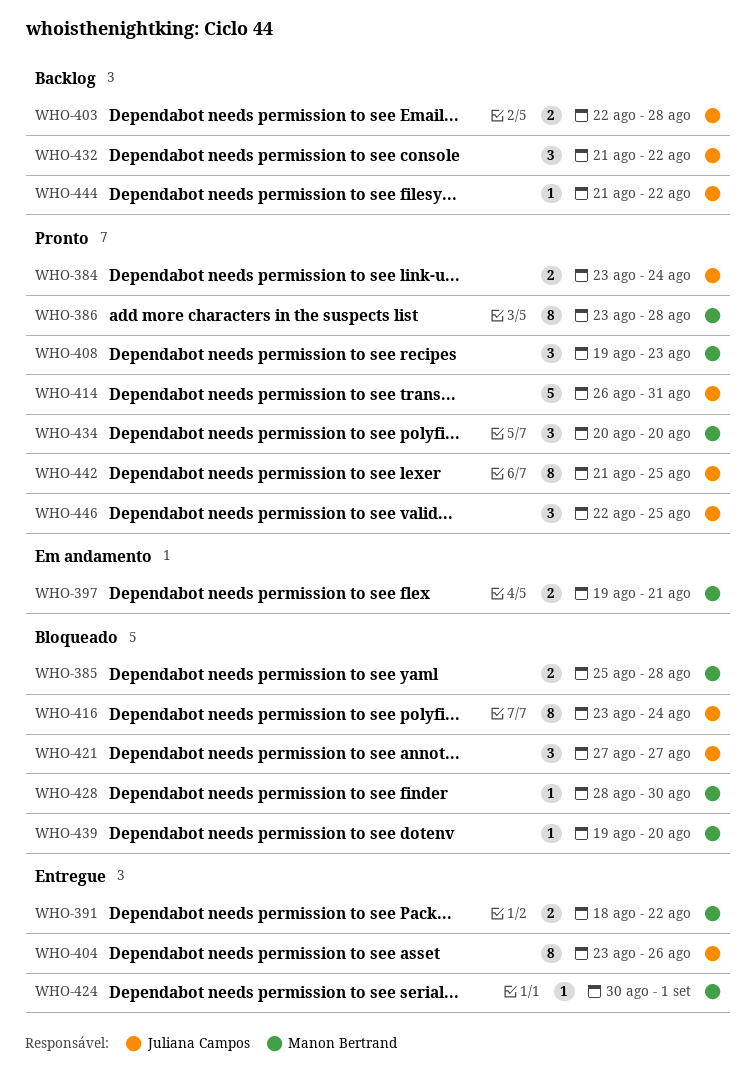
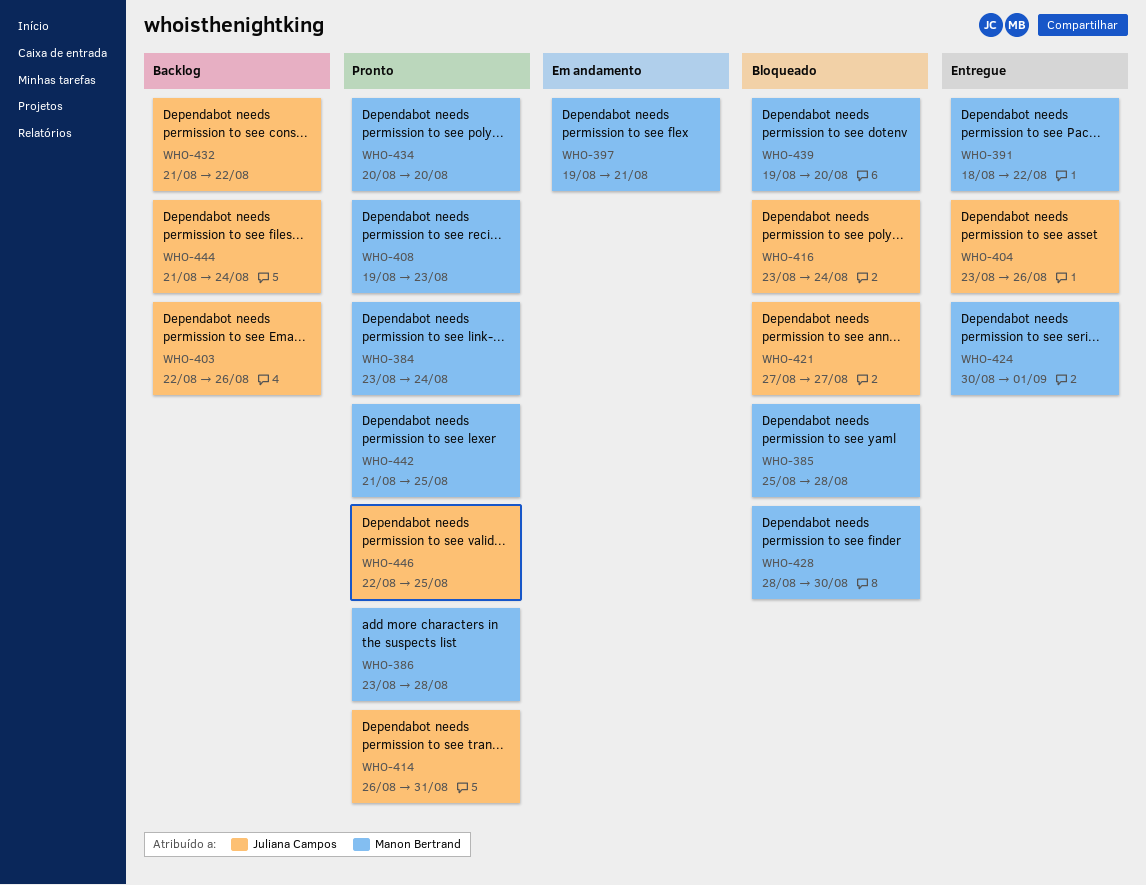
WHO-384, owner: Juliana Campos -> Manon Bertrand
WHO-403, due: Aug 28 -> Aug 26
WHO-442, owner: Juliana Campos -> Manon Bertrand
WHO-444, due: Aug 22 -> Aug 24

